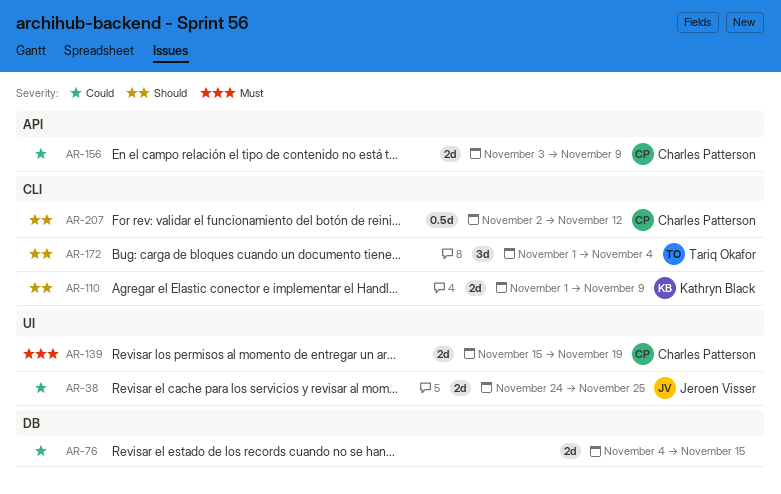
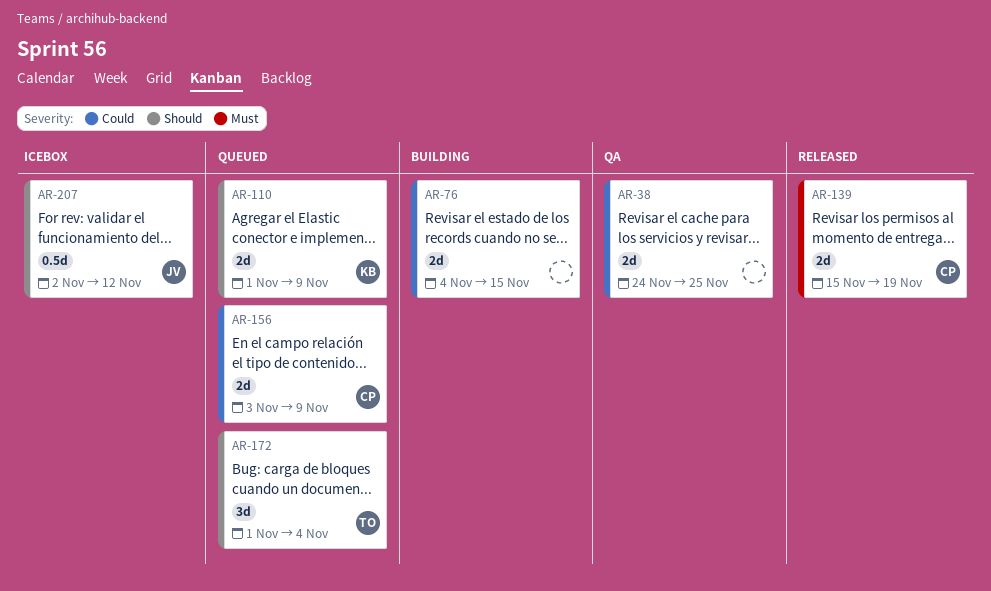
AR-38, owner: Jeroen Visser -> none
AR-207, owner: Charles Patterson -> Jeroen Visser

